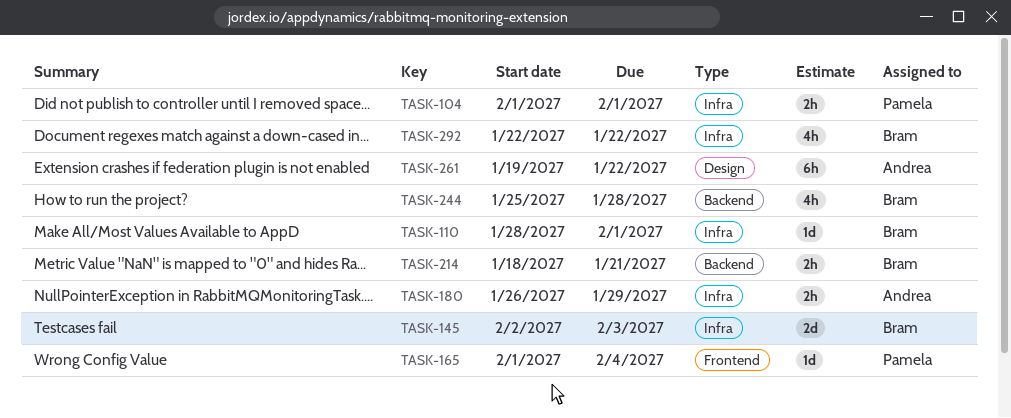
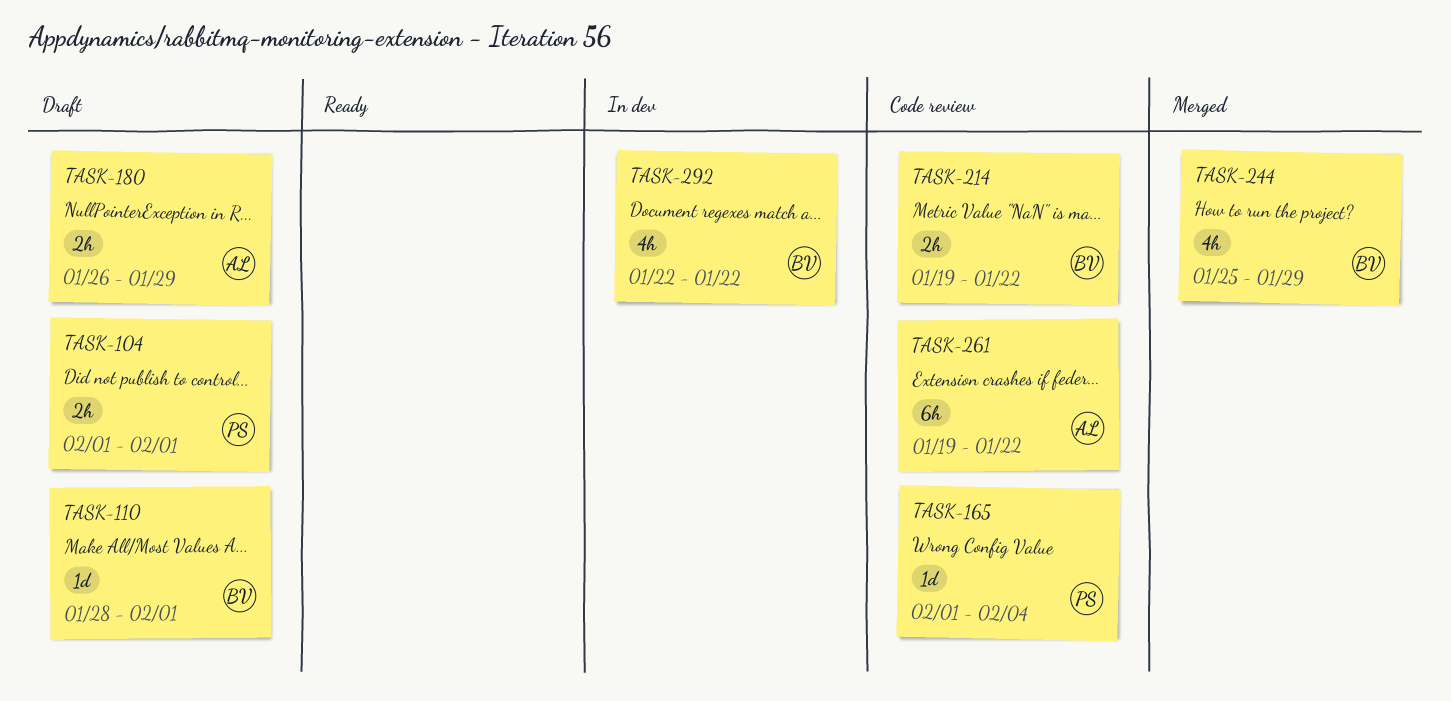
TASK-145: present -> none
TASK-214, start: Jan 18 -> Jan 19
TASK-214, due: Jan 21 -> Jan 22
TASK-244, due: Jan 28 -> Jan 29

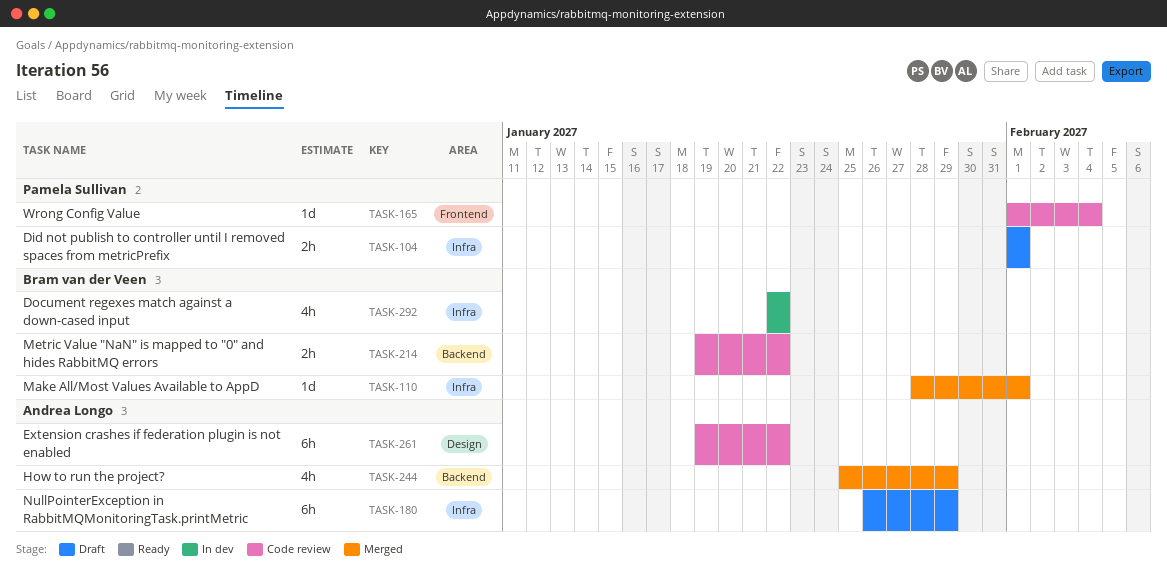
TASK-110, status: Draft -> Merged
TASK-180, estimate: 2h -> 6h
TASK-244, owner: Bram van der Veen -> Andrea Longo

